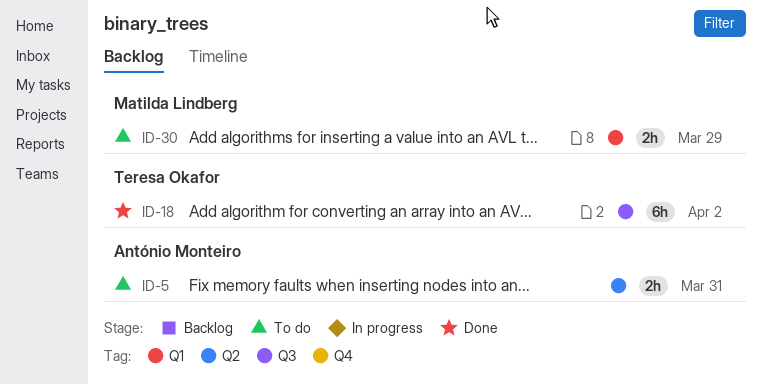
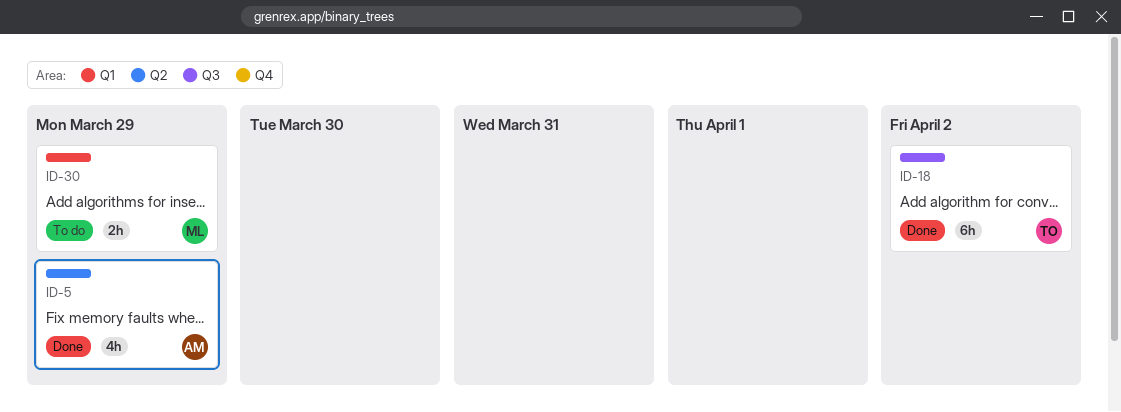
ID-5, status: To do -> Done
ID-5, estimate: 2h -> 4h
ID-5, due: Mar 31 -> Mar 29

